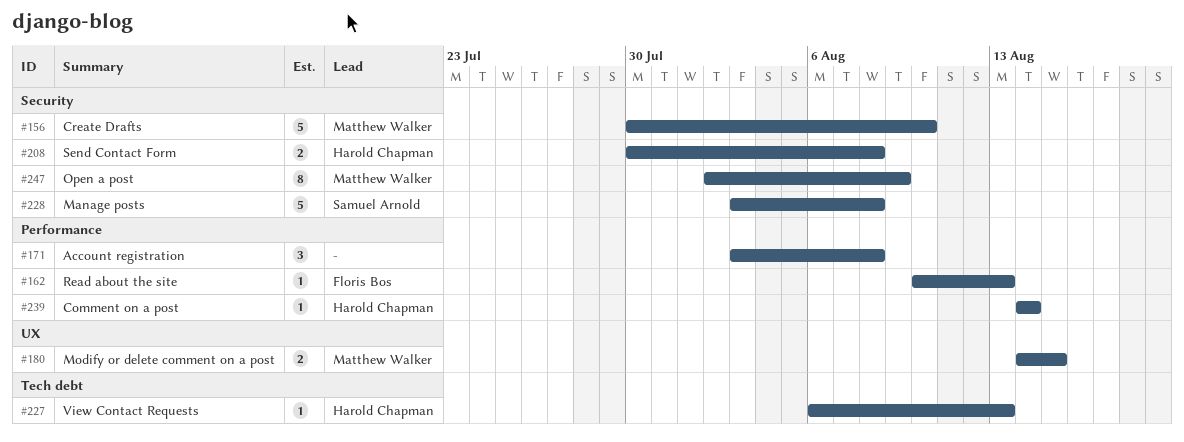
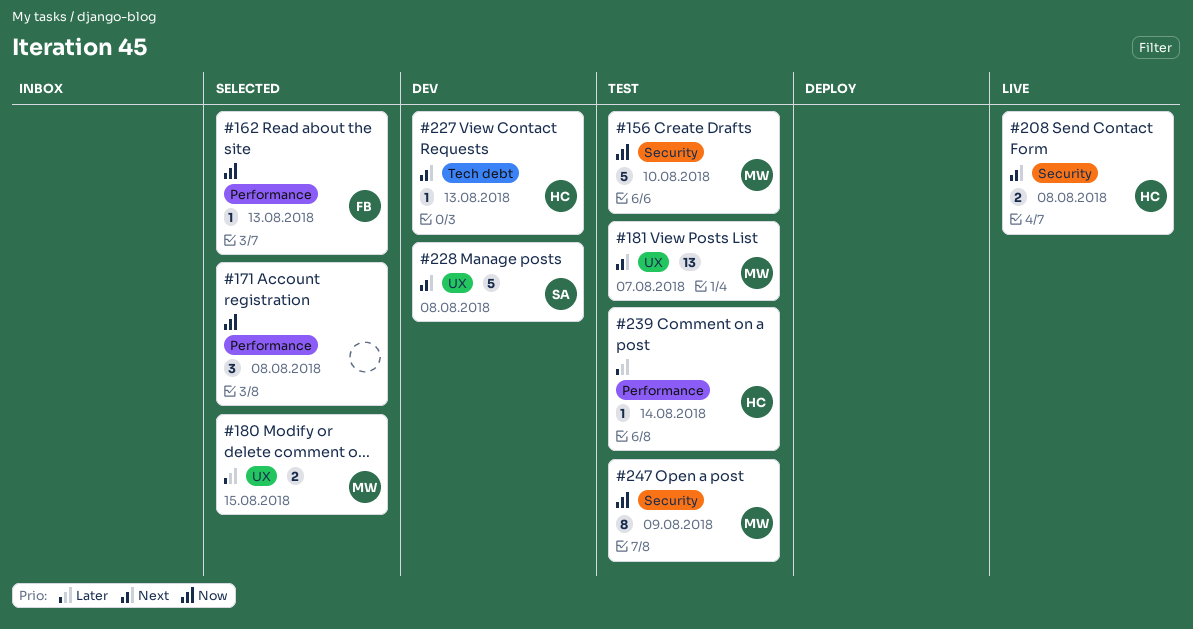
#181: none -> present
#228, label: Security -> UX

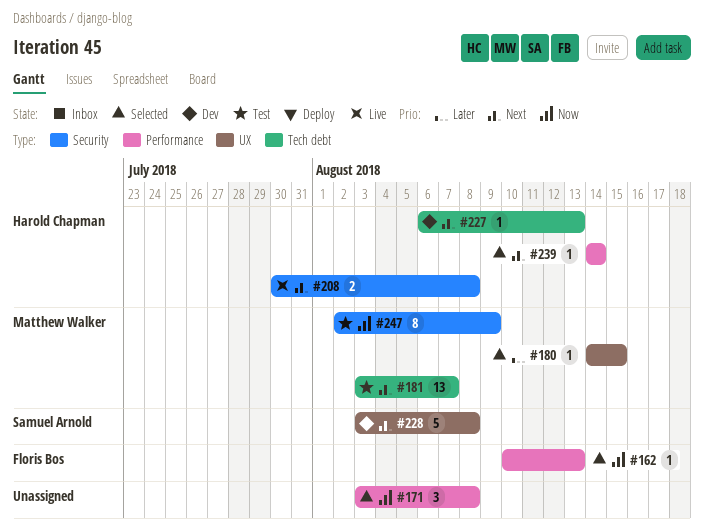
#156: present -> none
#180, estimate: 2 -> 1
#181, label: UX -> Tech debt
#239, status: Test -> Selected
#239, priority: Later -> Next

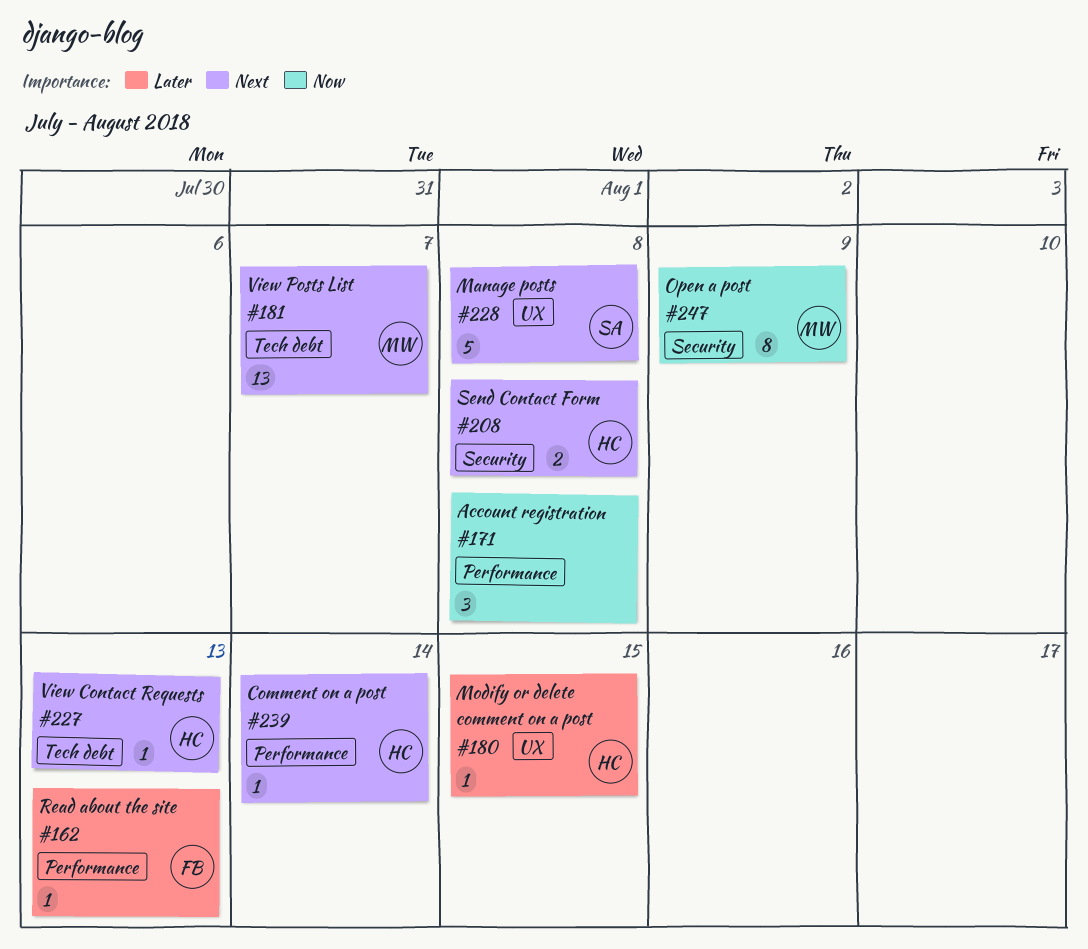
#162, priority: Now -> Later
#180, owner: Matthew Walker -> Harold Chapman

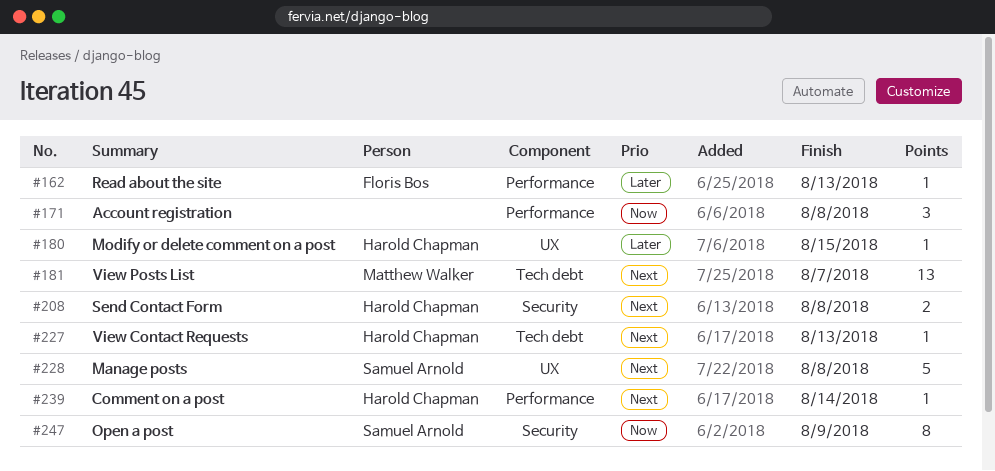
#247, owner: Matthew Walker -> Samuel Arnold

